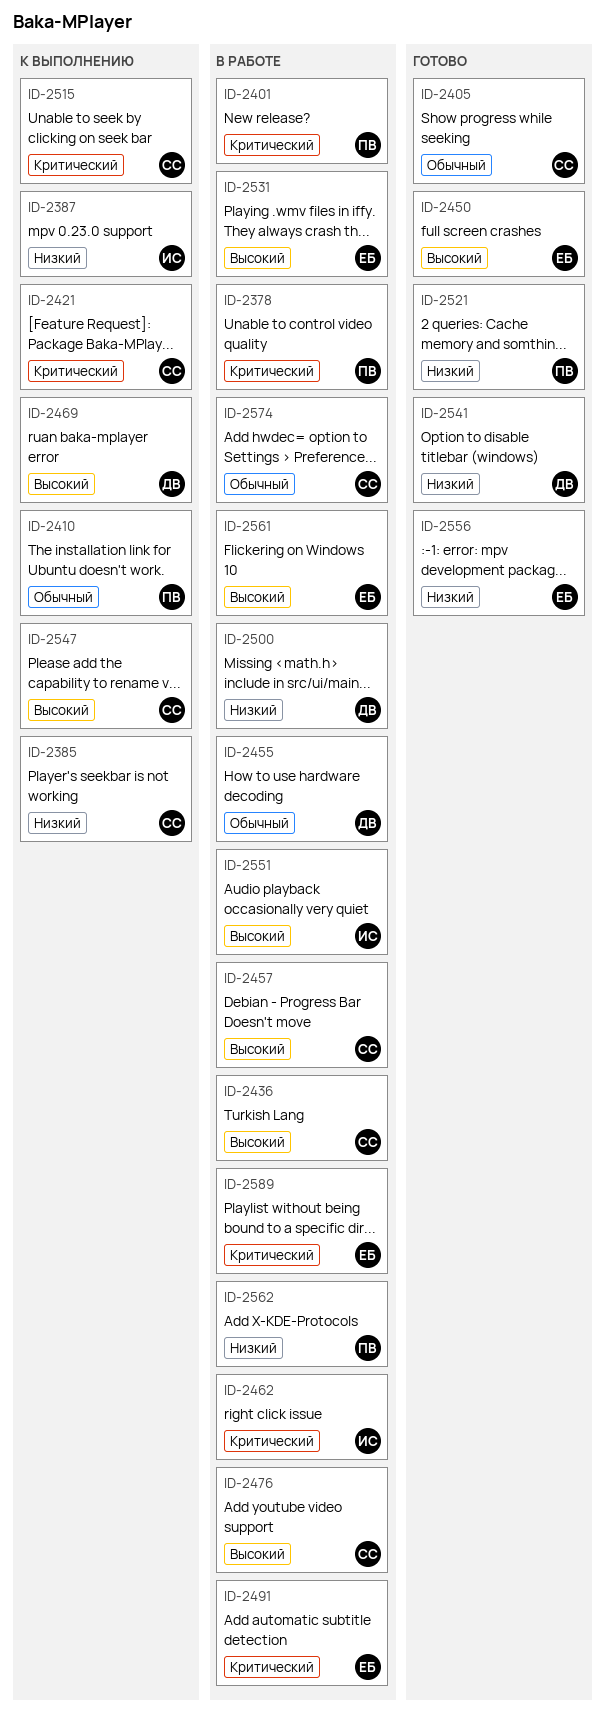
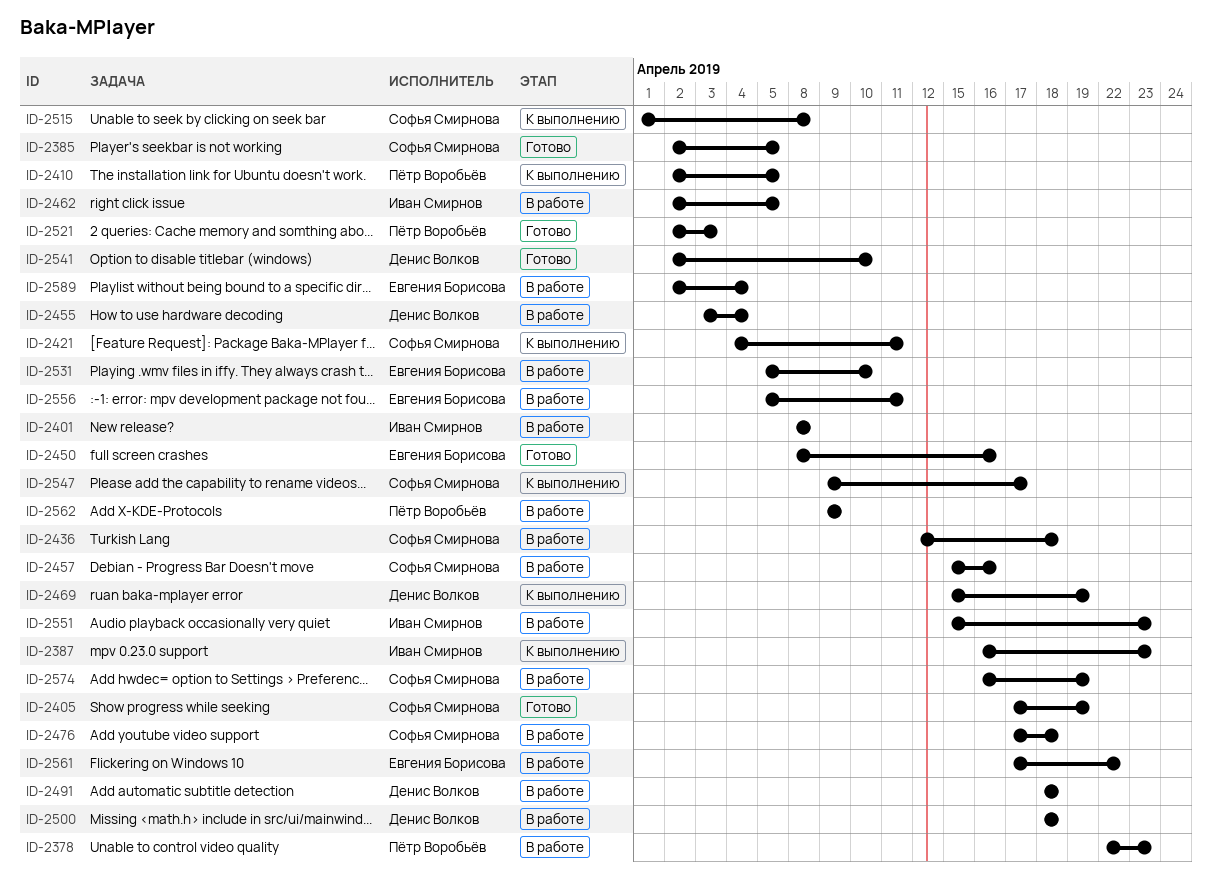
ID-2385, status: К выполнению -> Готово
ID-2401, owner: Пётр Воробьёв -> Иван Смирнов
ID-2491, owner: Евгения Борисова -> Денис Волков
ID-2556, status: Готово -> В работе

